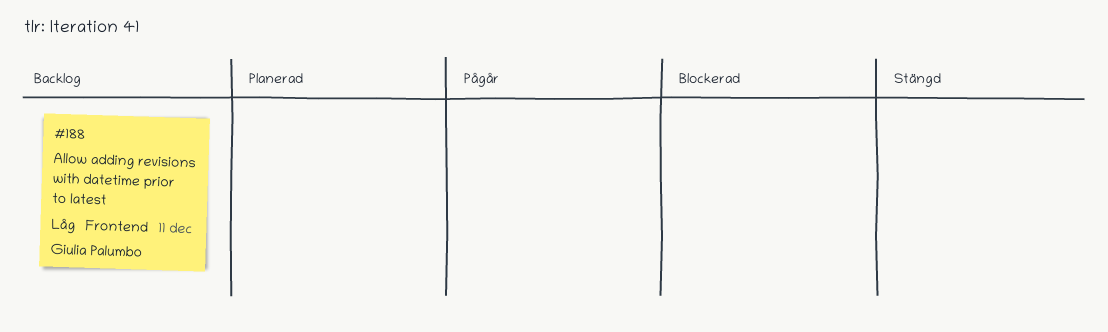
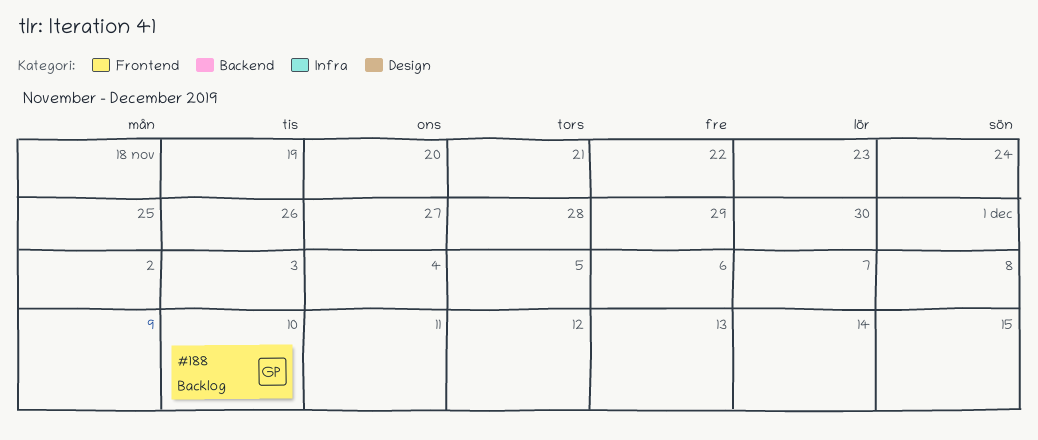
#188, due: Dec 11 -> Dec 10

